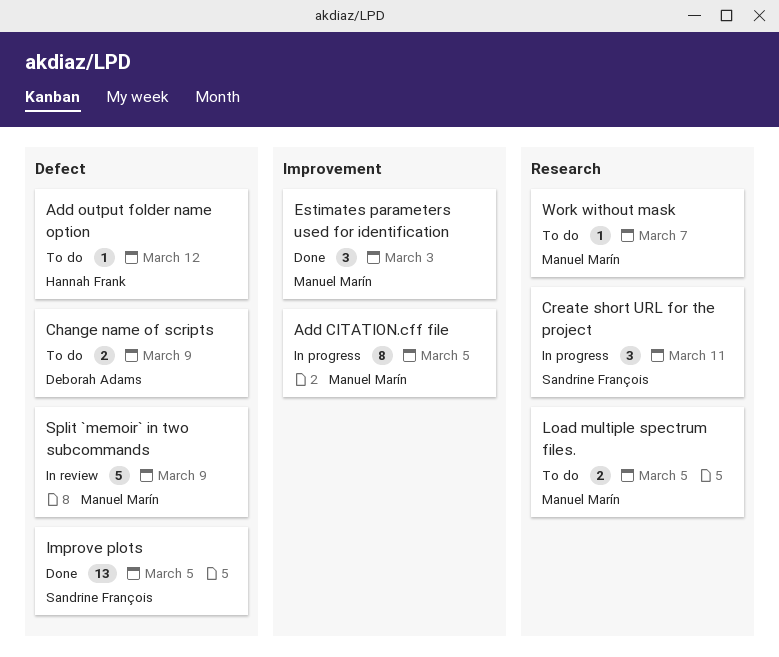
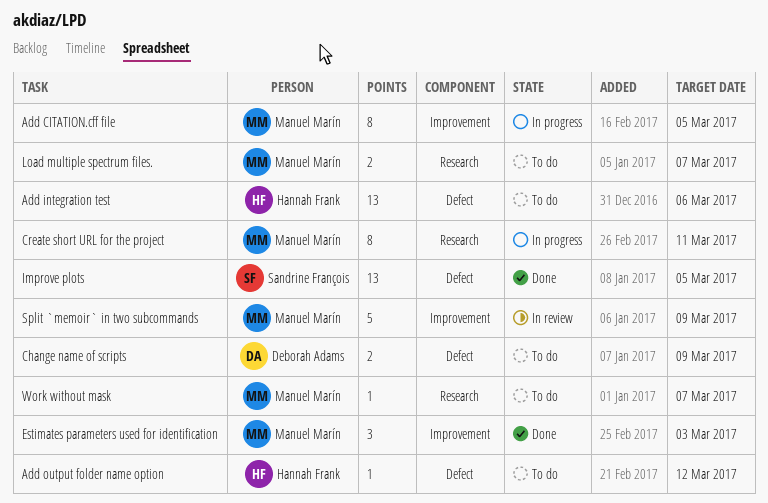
Add integration test: none -> present
Create short URL for the project, owner: Sandrine François -> Manuel Marín
Create short URL for the project, estimate: 3 -> 8
Load multiple spectrum files., due: Mar 5 -> Mar 7
Split `memoir` in two subcommands, label: Defect -> Improvement

